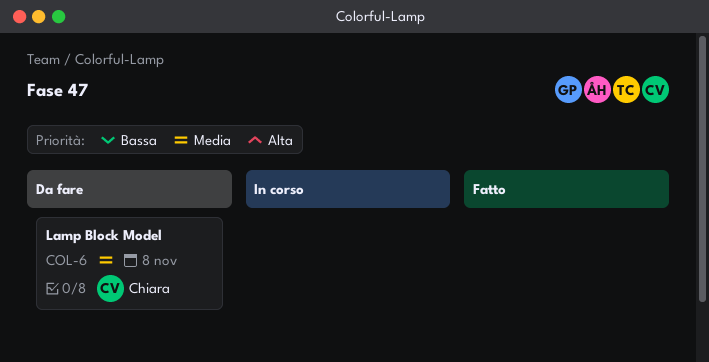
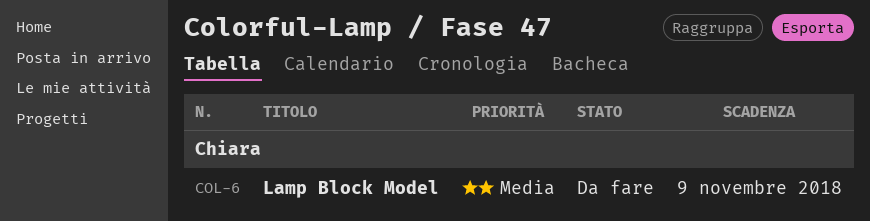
COL-6, due: Nov 8 -> Nov 9

